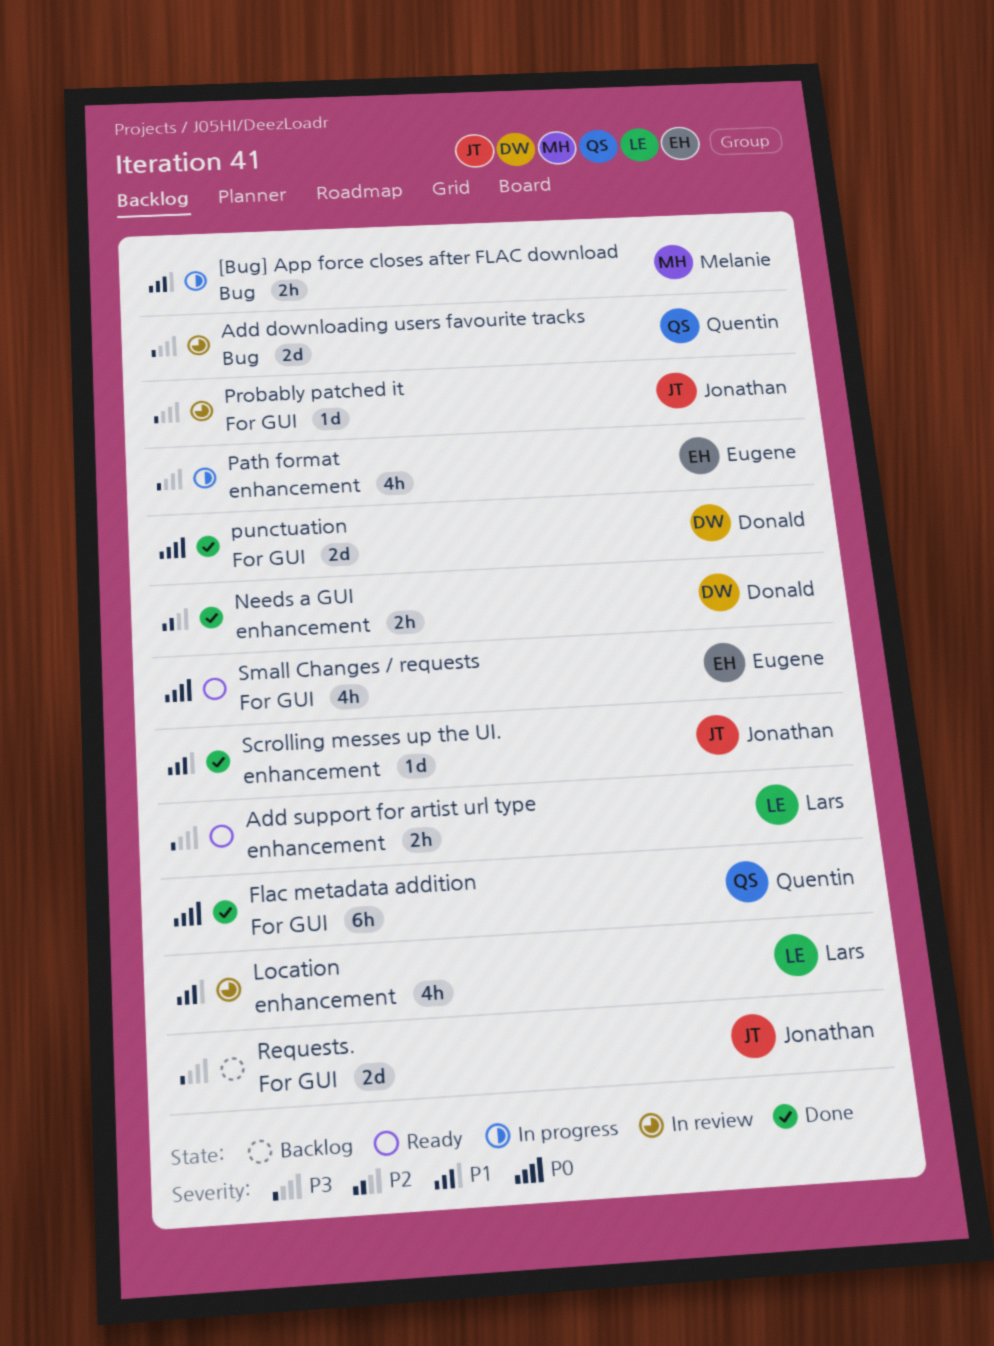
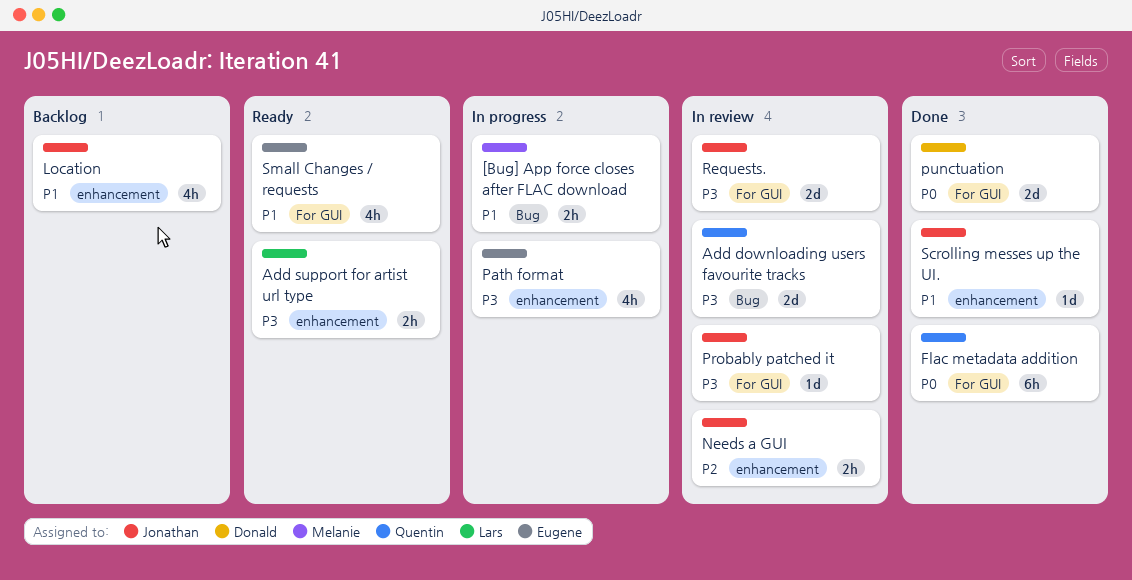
Location, status: In review -> Backlog
Location, owner: Lars -> Jonathan
Needs a GUI, status: Done -> In review
Needs a GUI, owner: Donald -> Jonathan
Requests., status: Backlog -> In review
Small Changes / requests, priority: P0 -> P1

